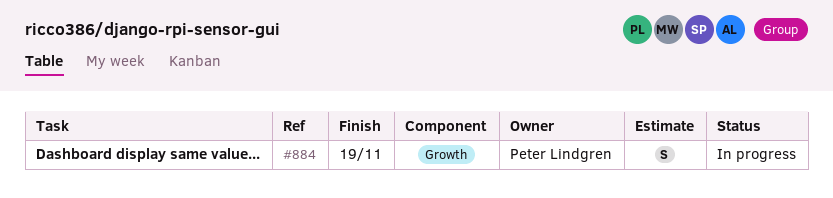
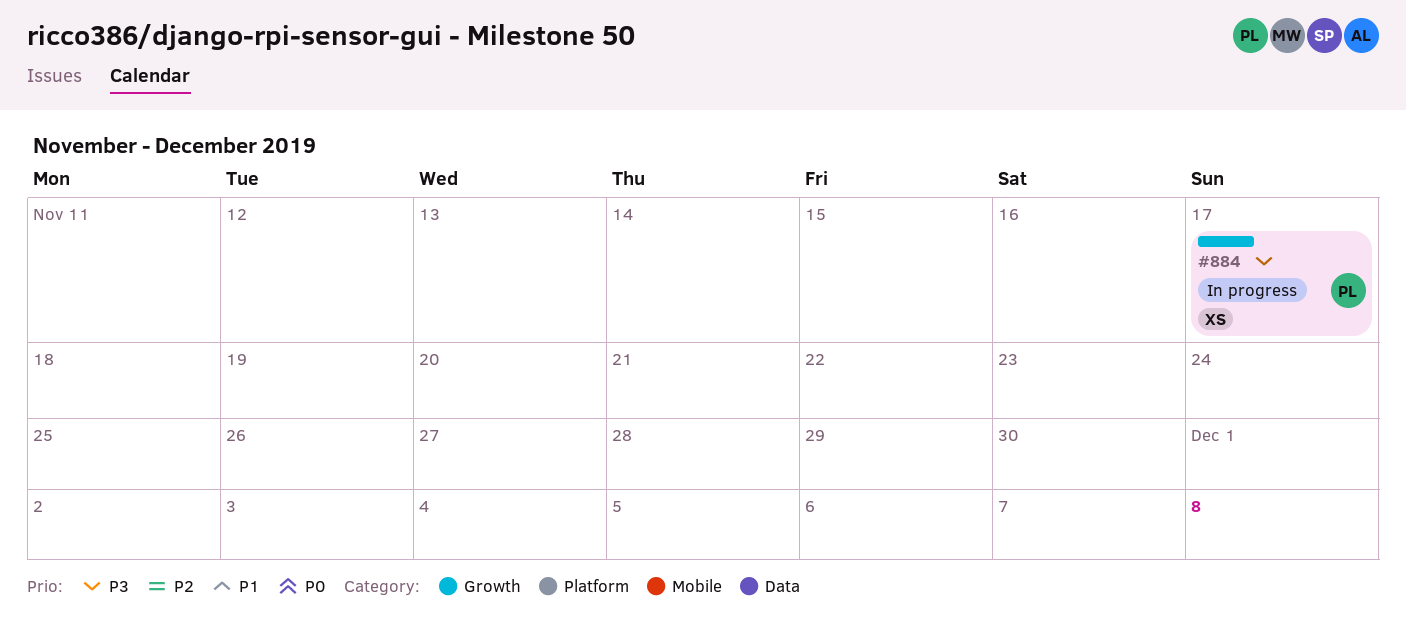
#884, estimate: S -> XS
#884, due: Nov 19 -> Nov 17

